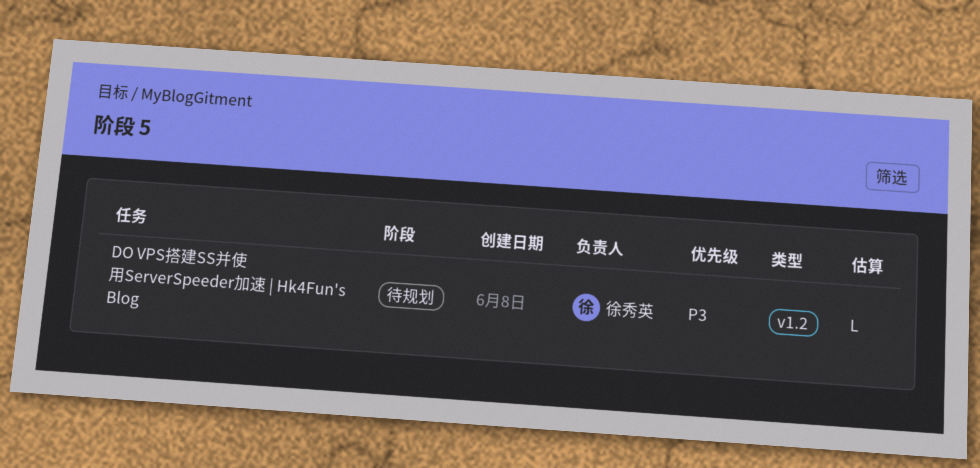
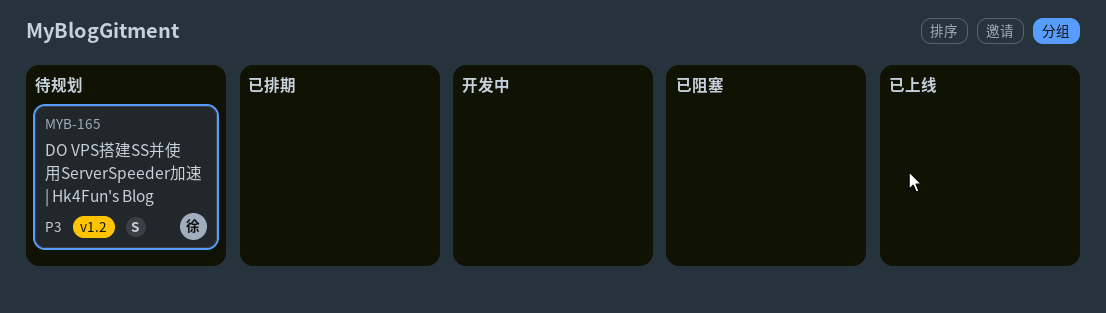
DO VPS搭建SS并使用ServerSpeeder加速 | Hk4Fun's Blog, estimate: L -> S

